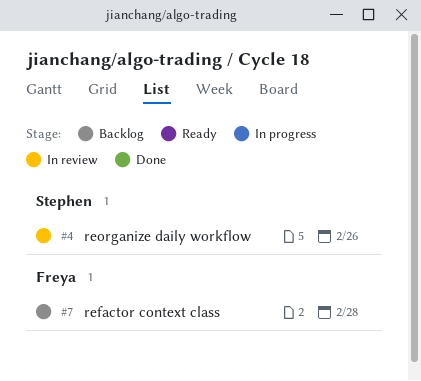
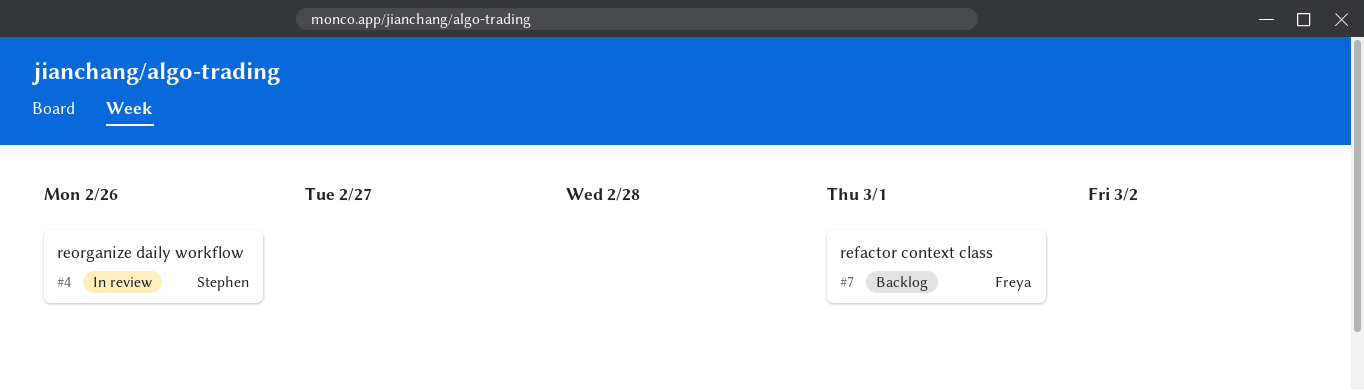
#7, due: Feb 28 -> Mar 1

